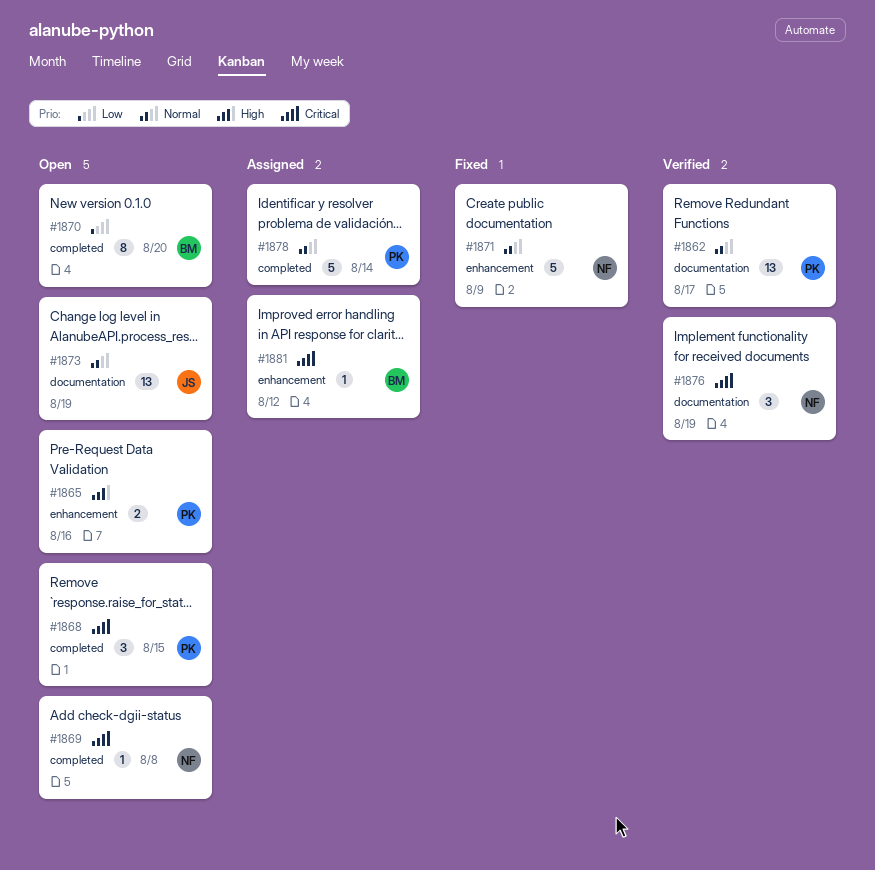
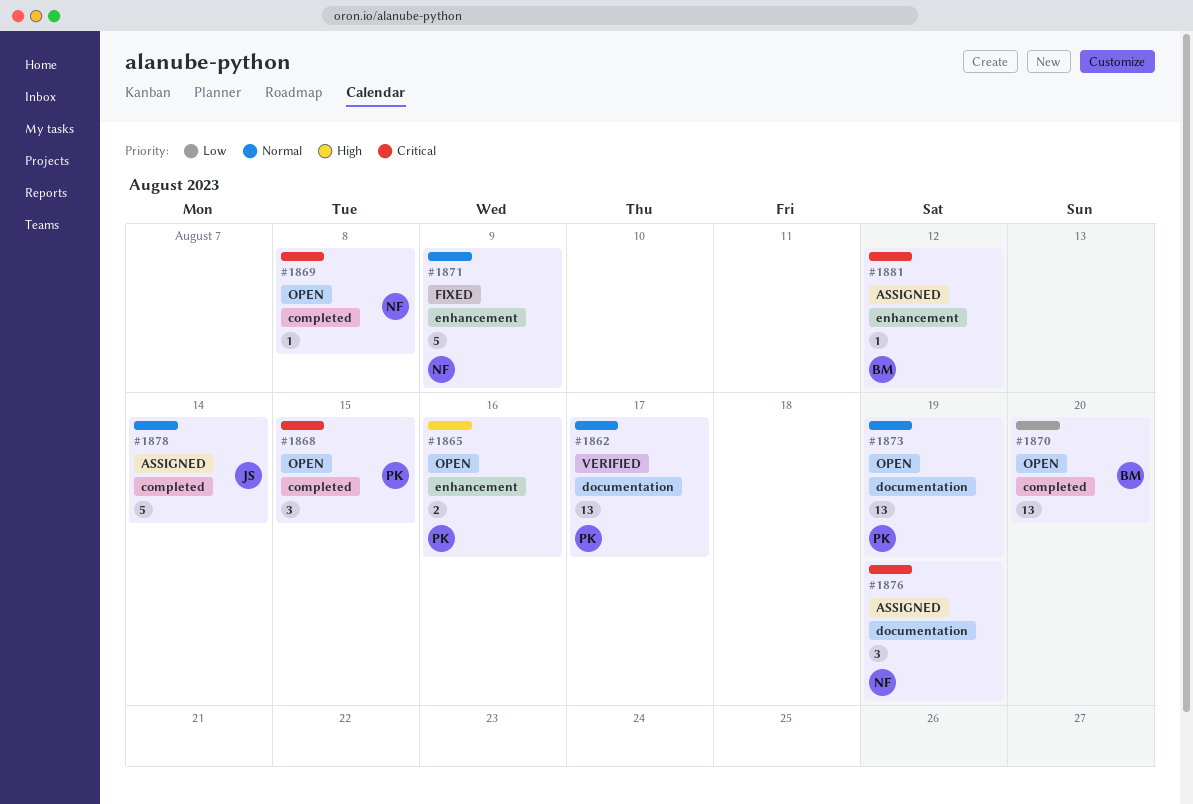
#1870, estimate: 8 -> 13
#1873, owner: JS -> PK
#1876, status: Verified -> Assigned
#1878, owner: PK -> JS

